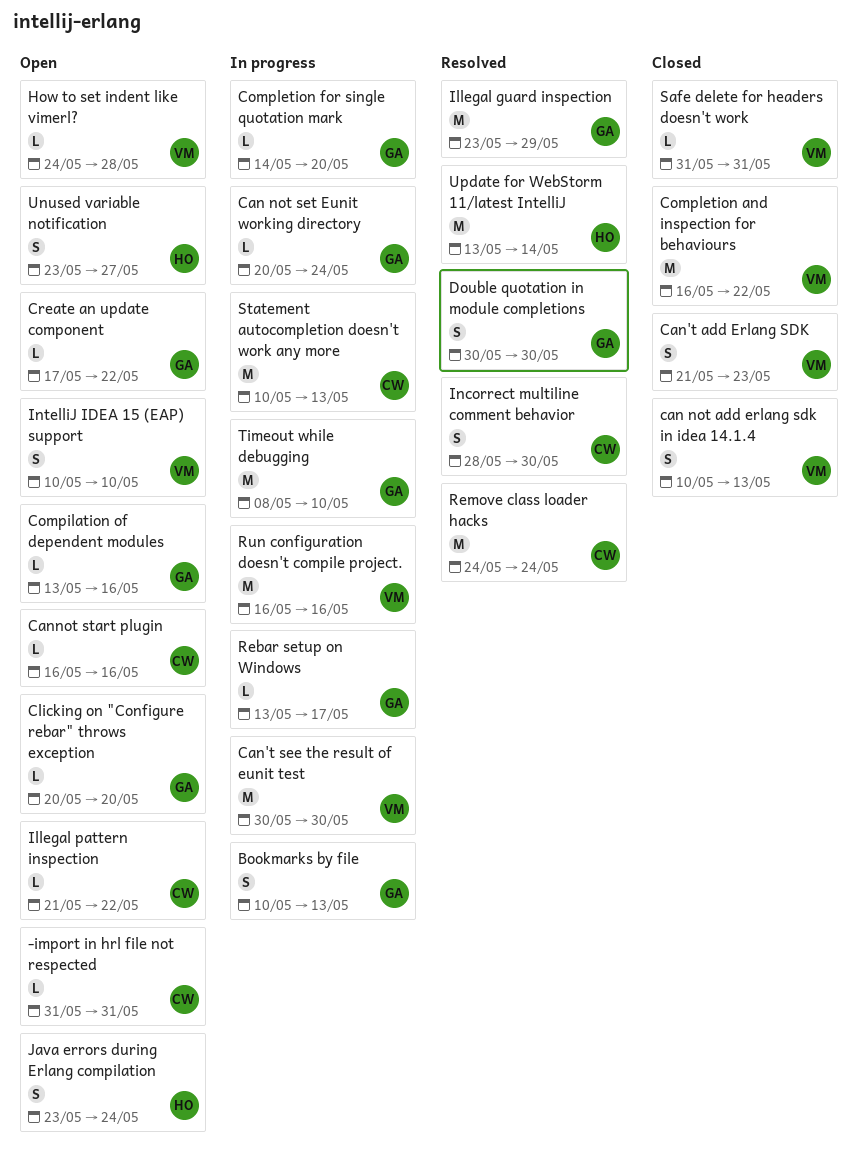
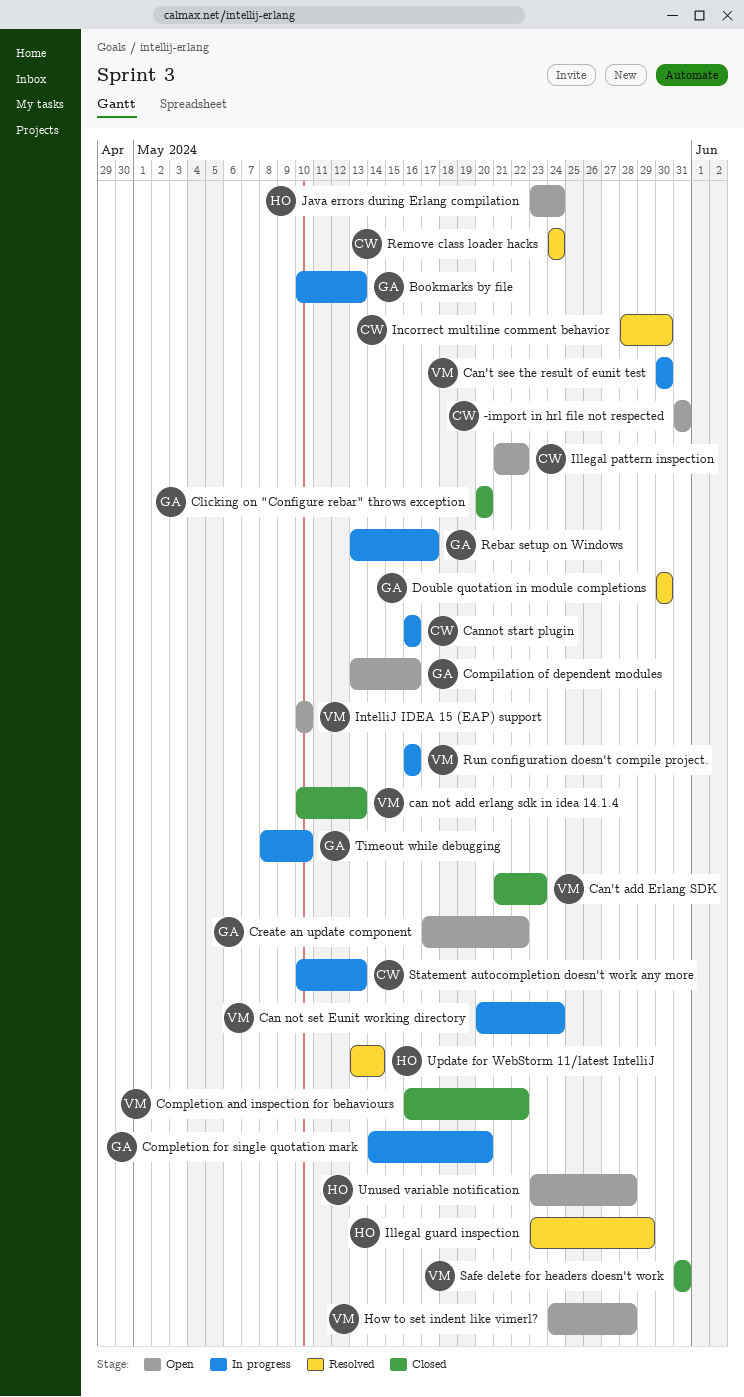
Can not set Eunit working directory, owner: GA -> VM
Cannot start plugin, status: Open -> In progress
Clicking on "Configure rebar" throws exception, status: Open -> Closed
Illegal guard inspection, owner: GA -> HO
Unused variable notification, due: May 27 -> May 28

